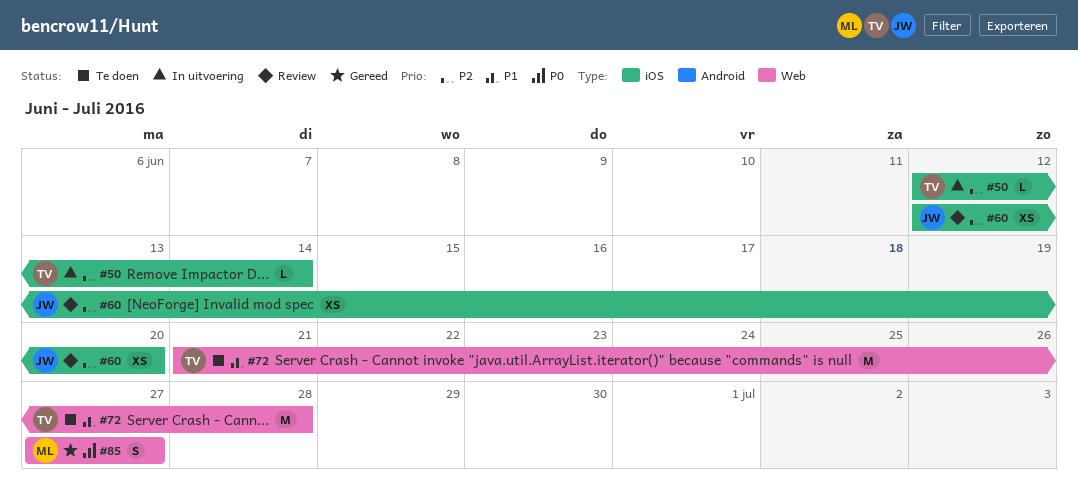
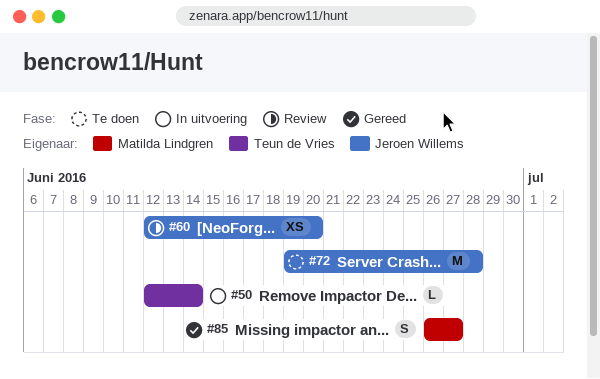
#72, owner: Teun de Vries -> Jeroen Willems
#72, start: Jun 21 -> Jun 19
#85, start: Jun 27 -> Jun 26

